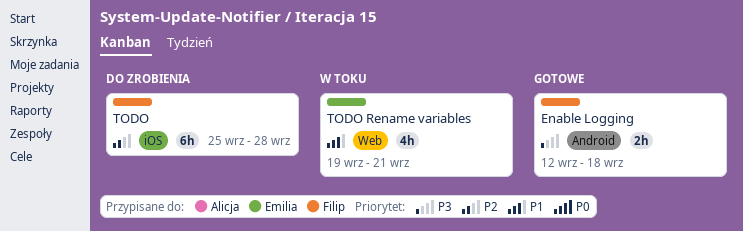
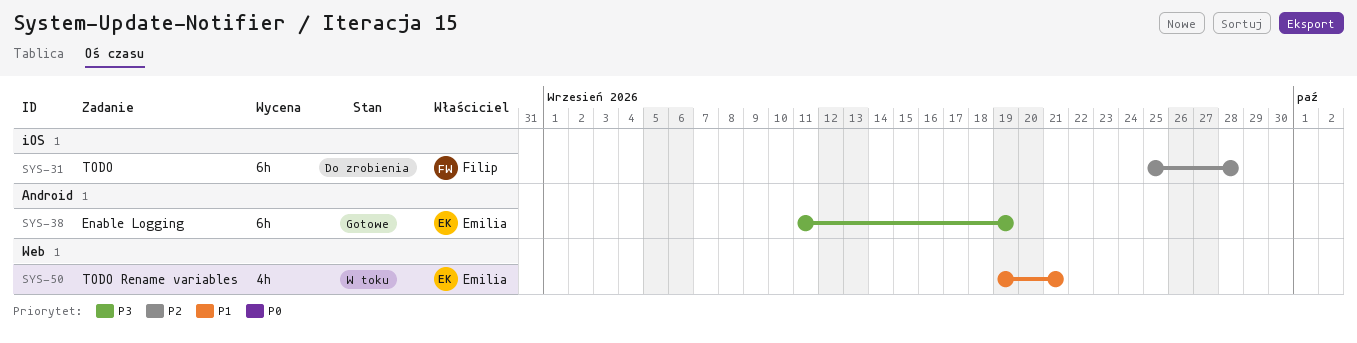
Enable Logging, owner: Filip -> Emilia
Enable Logging, estimate: 2h -> 6h
Enable Logging, start: Sep 12 -> Sep 11
Enable Logging, due: Sep 18 -> Sep 19

